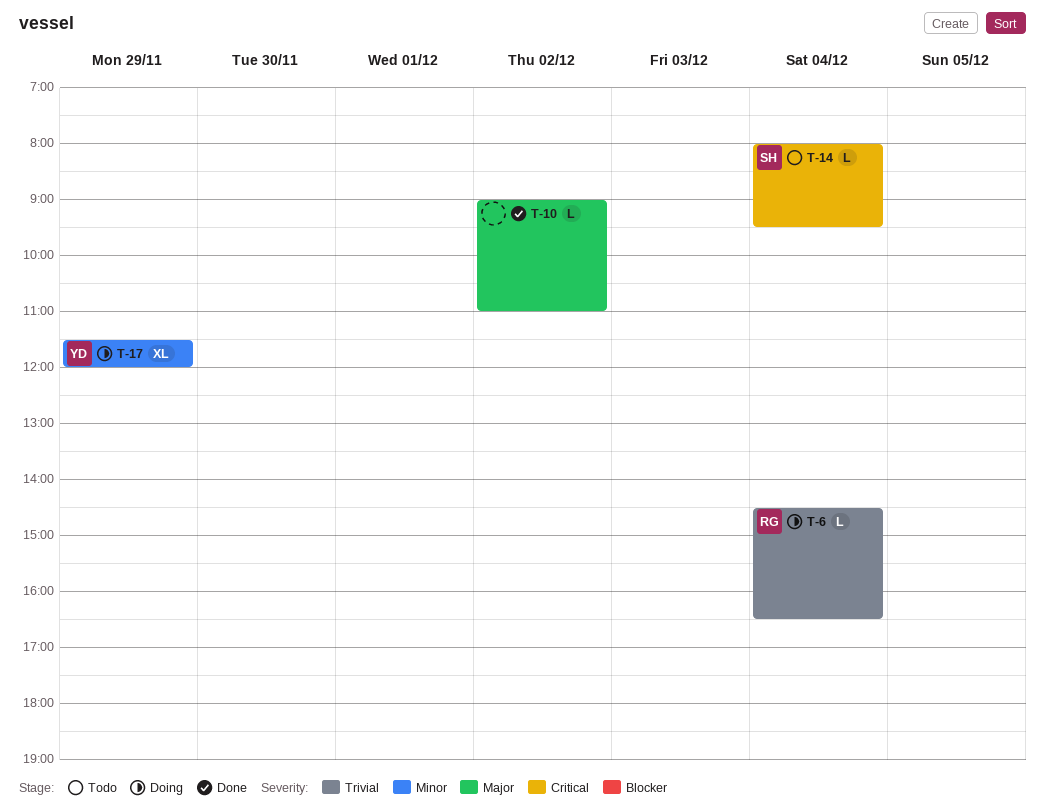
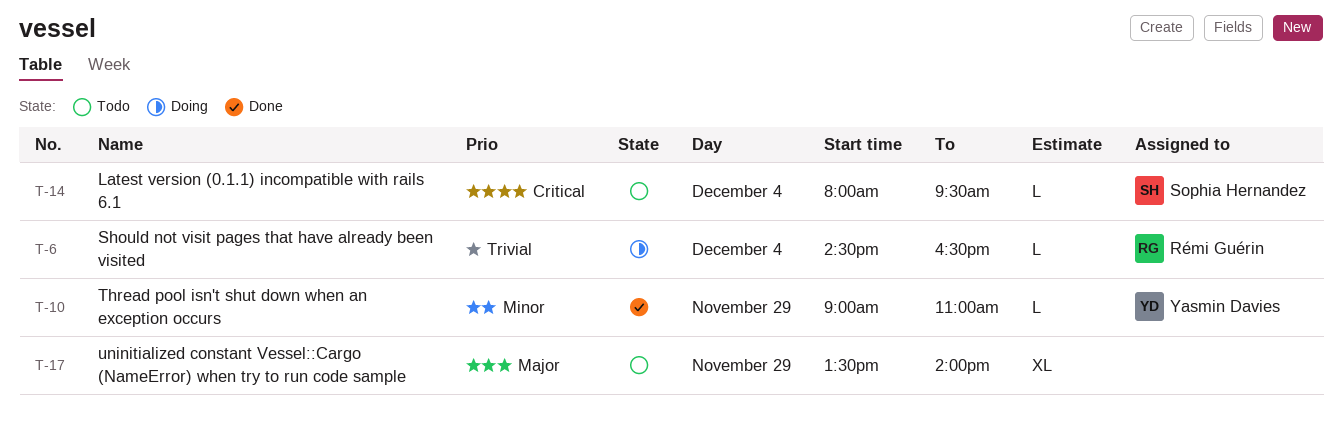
T-10, owner: none -> Yasmin Davies
T-10, priority: Major -> Minor
T-10, day: Dec 2 -> Nov 29
T-17, status: Doing -> Todo
T-17, owner: Yasmin Davies -> none
T-17, priority: Minor -> Major
T-17, begins: 11:30 -> 13:30
T-17, ends: 12:00 -> 14:00

